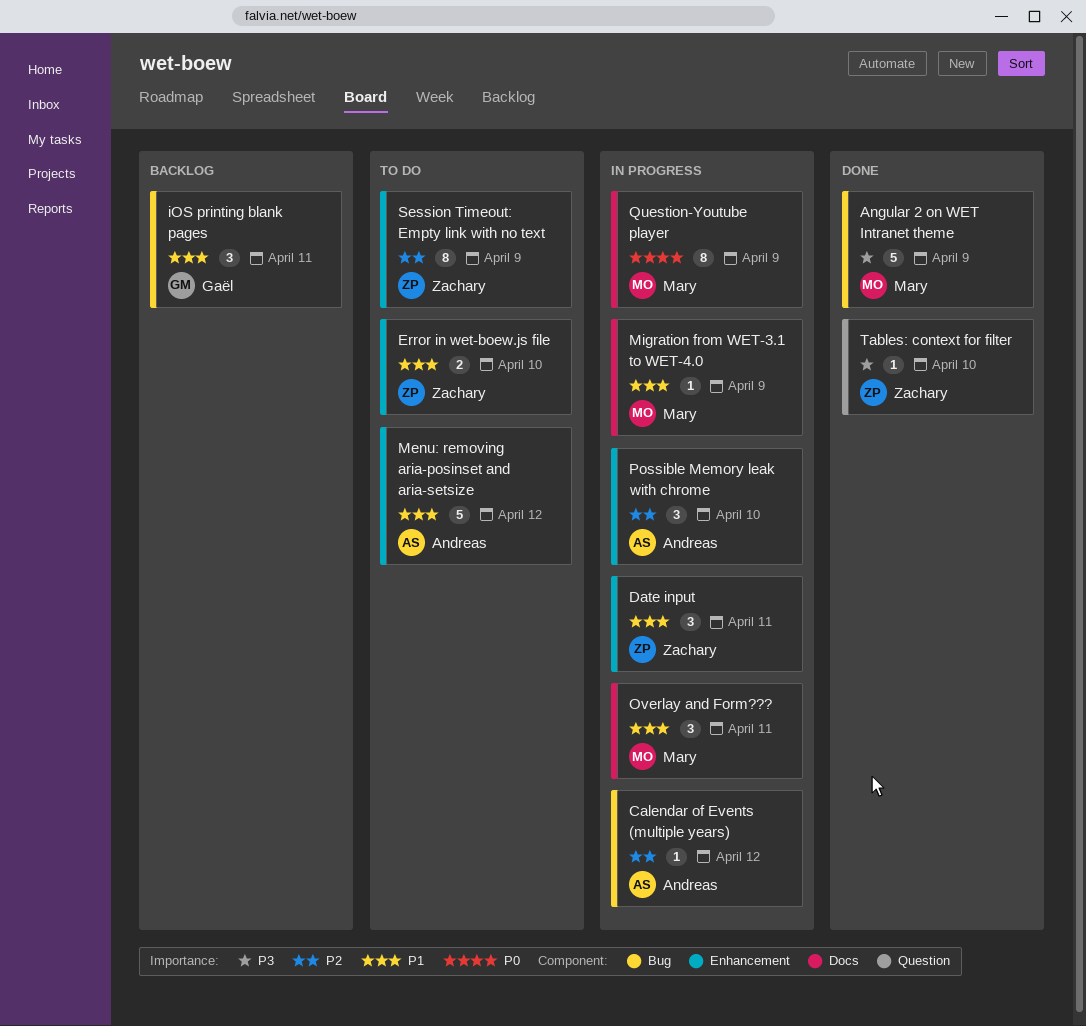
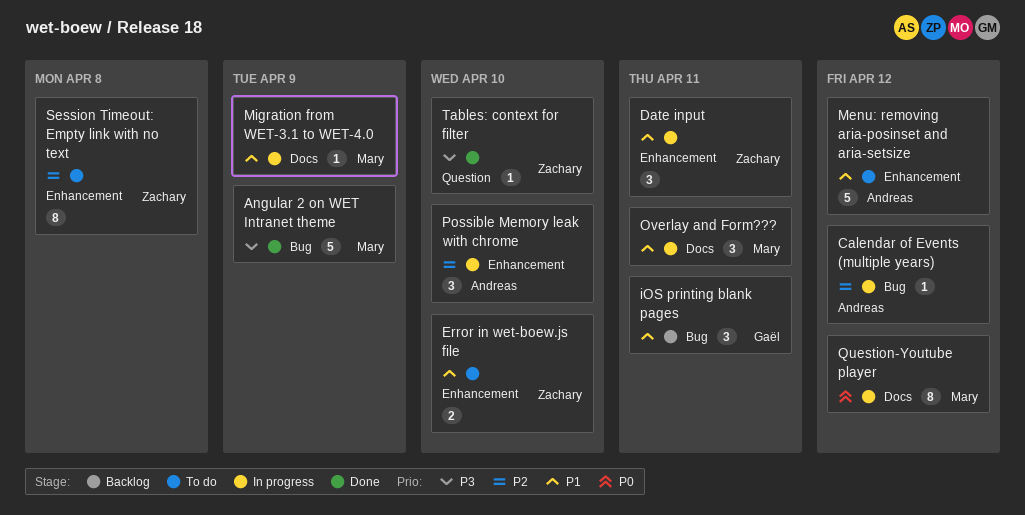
Question-Youtube player, due: Apr 9 -> Apr 12
Session Timeout: Empty link with no text, due: Apr 9 -> Apr 8

